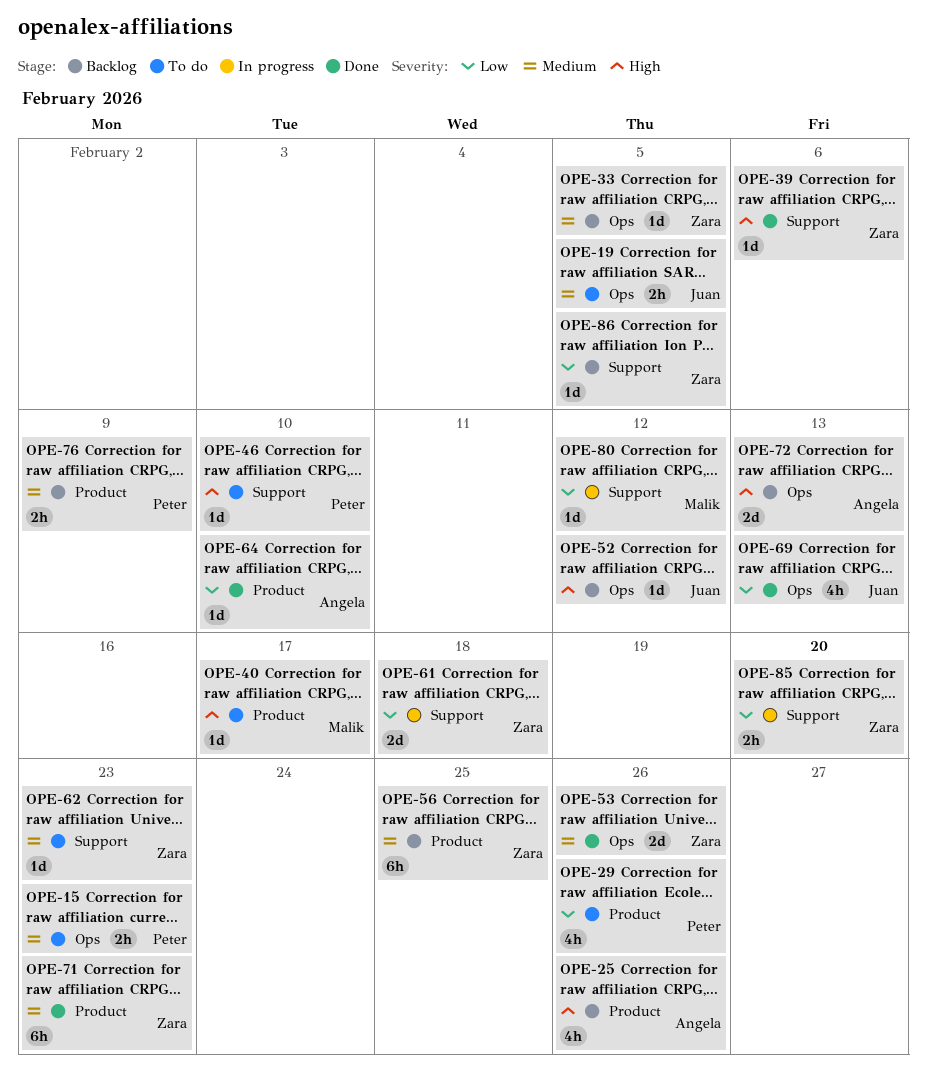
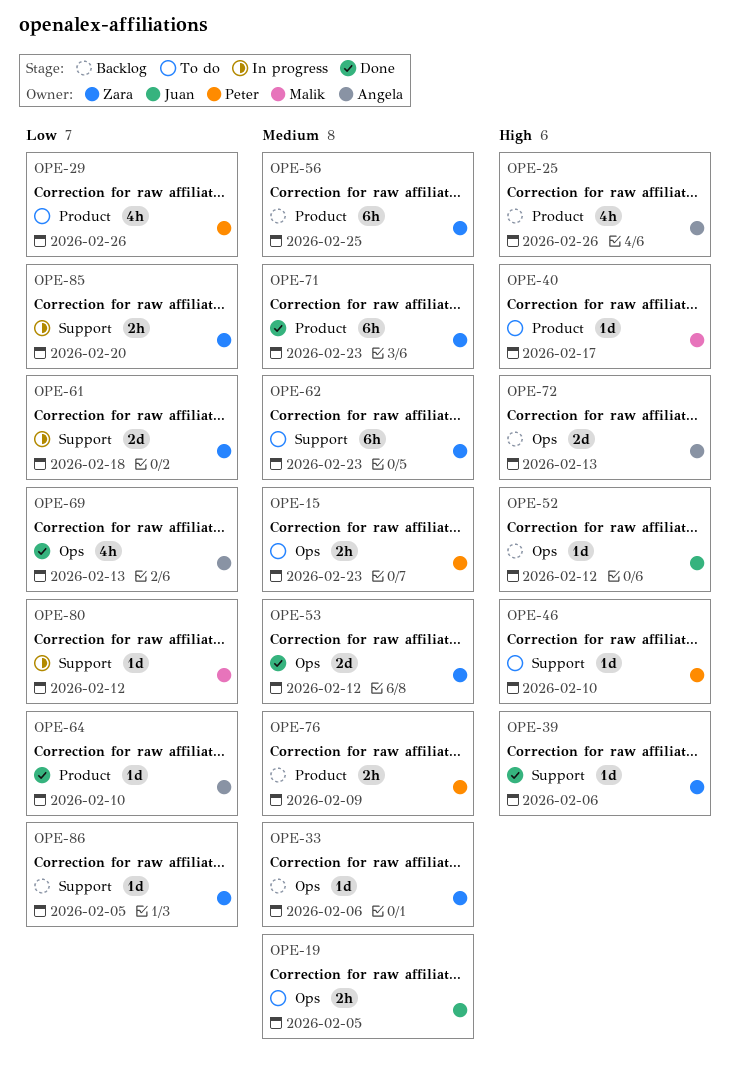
OPE-33, due: Feb 5 -> Feb 6
OPE-53, due: Feb 26 -> Feb 12
OPE-62, estimate: 1d -> 6h
OPE-69, owner: Juan -> Angela

